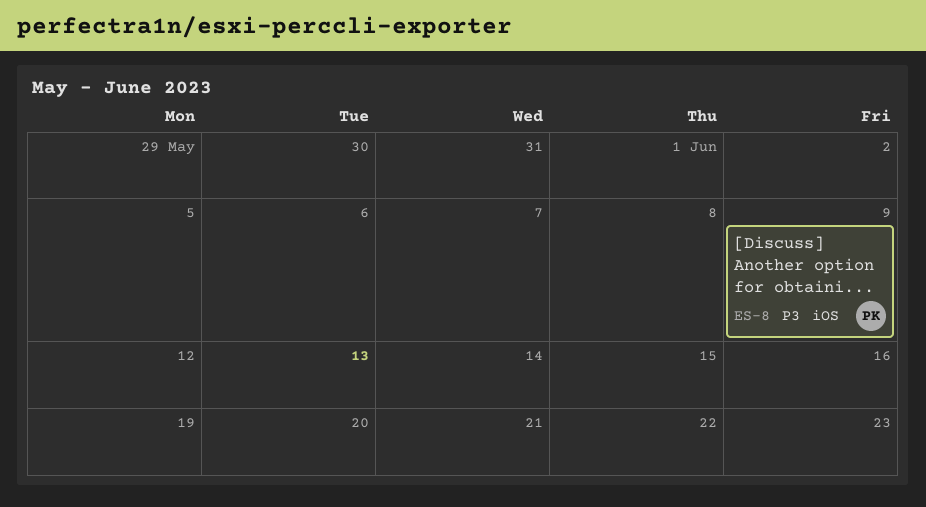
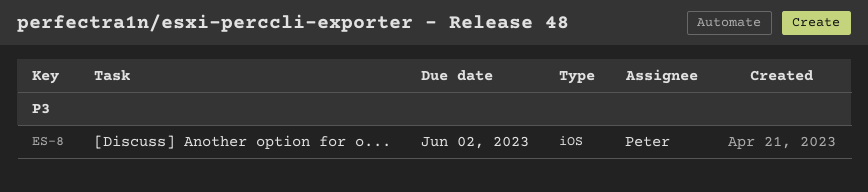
ES-8, due: Jun 9 -> Jun 2

